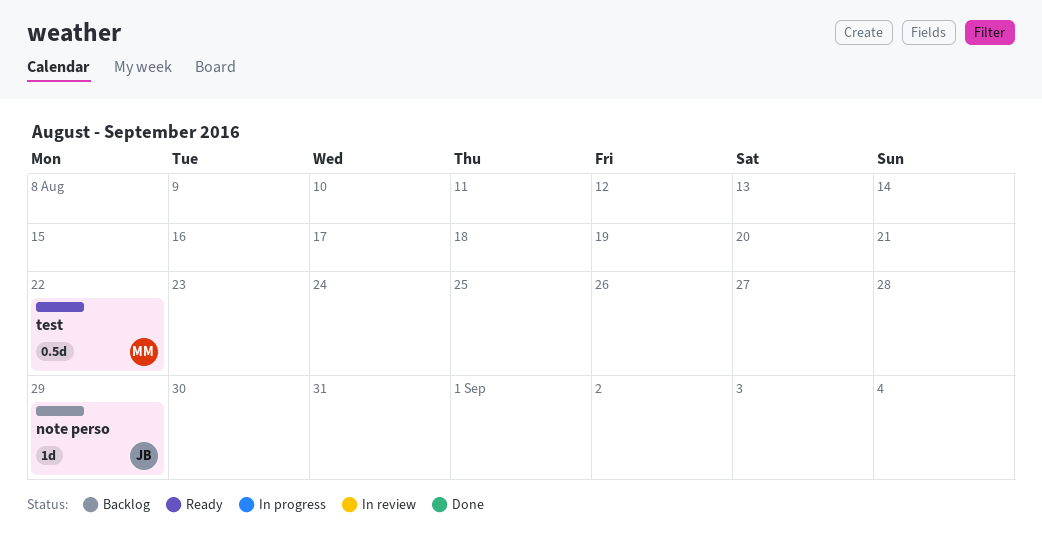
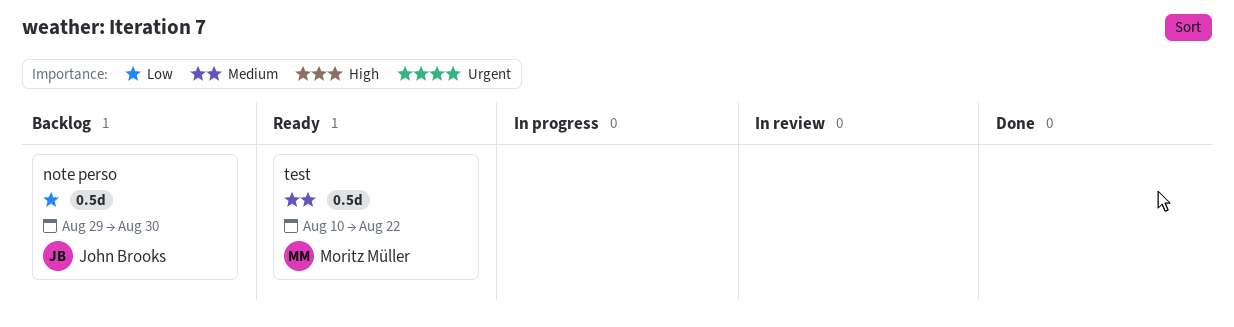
note perso, estimate: 1d -> 0.5d
note perso, due: Aug 29 -> Aug 30

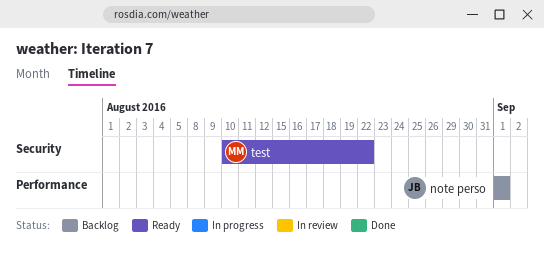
note perso, start: Aug 29 -> Sep 1
note perso, due: Aug 30 -> Sep 1

